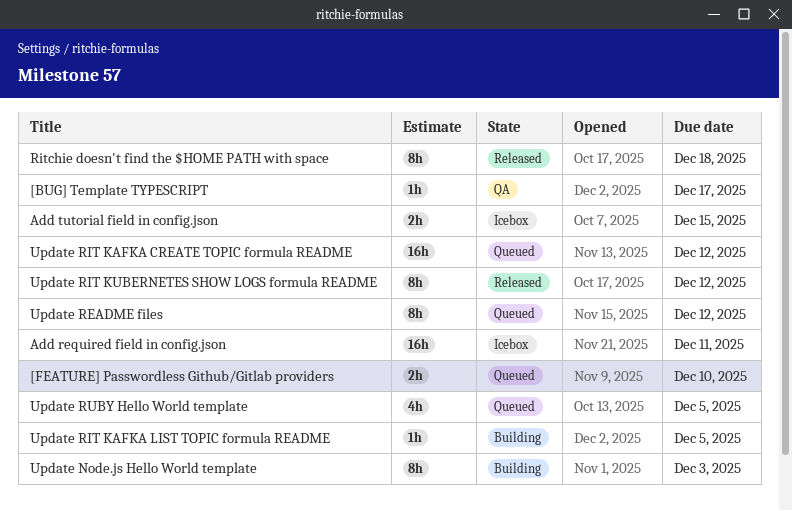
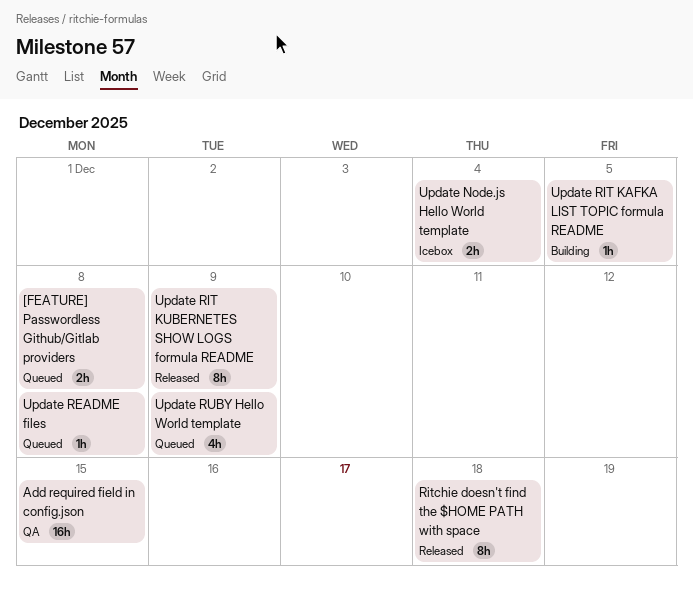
[BUG] Template TYPESCRIPT: present -> none
[FEATURE] Passwordless Github/Gitlab providers, due: Dec 10 -> Dec 8
Add required field in config.json, status: Icebox -> QA
Add required field in config.json, due: Dec 11 -> Dec 15
Add tutorial field in config.json: present -> none
Update Node.js Hello World template, status: Building -> Icebox
Update Node.js Hello World template, estimate: 8h -> 2h
Update Node.js Hello World template, due: Dec 3 -> Dec 4
Update README files, estimate: 8h -> 1h
Update README files, due: Dec 12 -> Dec 8
Update RIT KAFKA CREATE TOPIC formula README: present -> none
Update RIT KUBERNETES SHOW LOGS formula README, due: Dec 12 -> Dec 9
Update RUBY Hello World template, due: Dec 5 -> Dec 9

